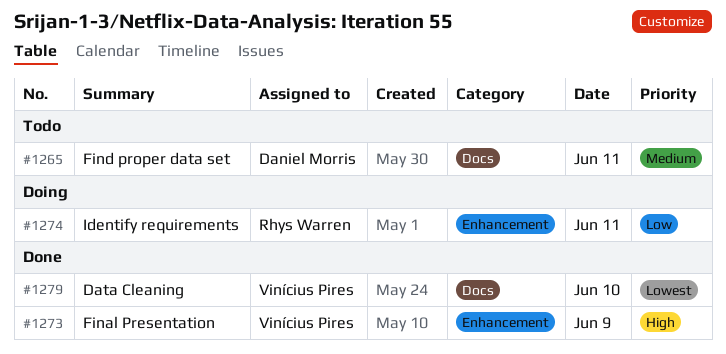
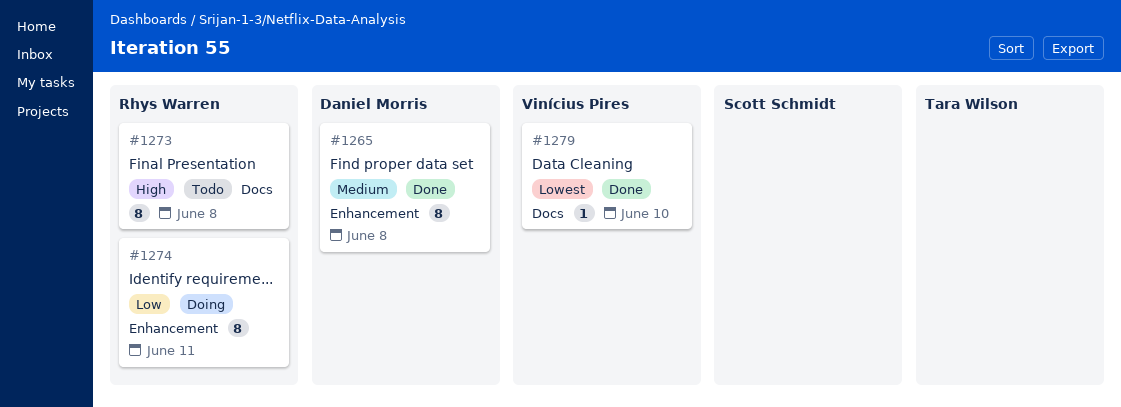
#1265, status: Todo -> Done
#1265, label: Docs -> Enhancement
#1265, day: Jun 11 -> Jun 8
#1273, status: Done -> Todo
#1273, owner: Vinícius Pires -> Rhys Warren
#1273, label: Enhancement -> Docs
#1273, day: Jun 9 -> Jun 8

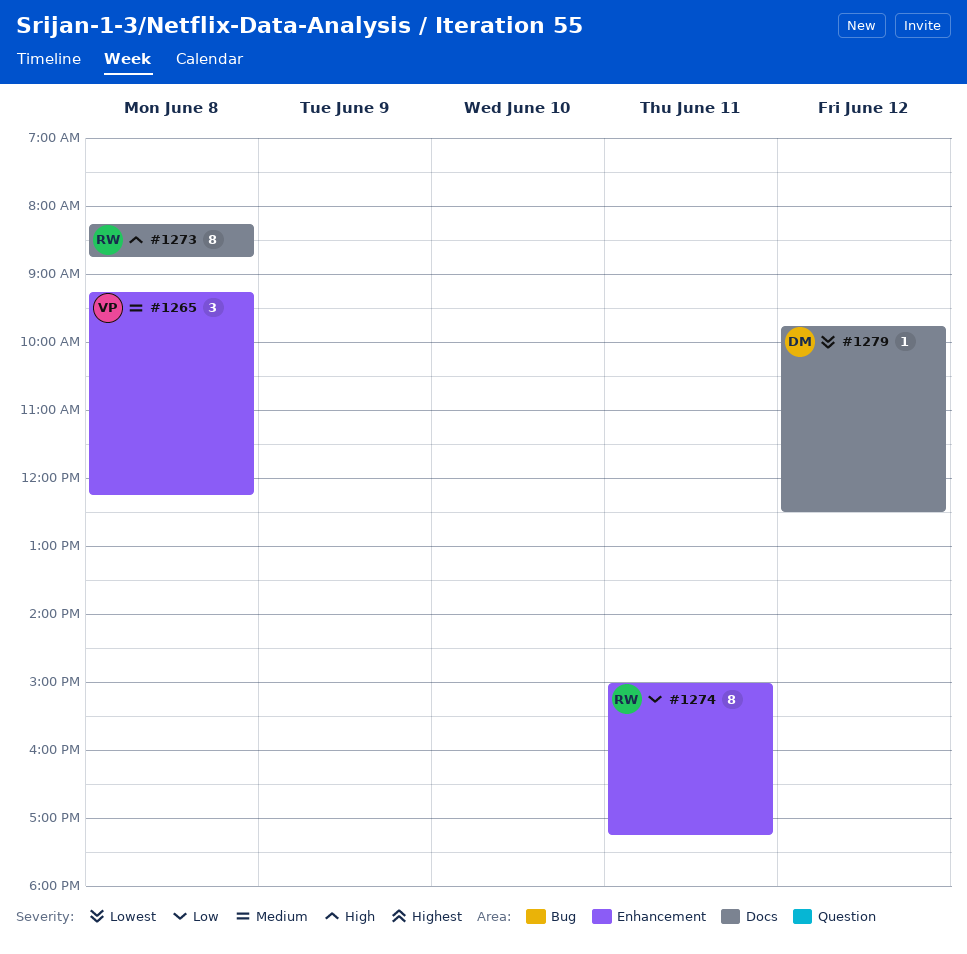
#1265, owner: Daniel Morris -> Vinícius Pires
#1265, estimate: 8 -> 3
#1279, owner: Vinícius Pires -> Daniel Morris
#1279, day: Jun 10 -> Jun 12

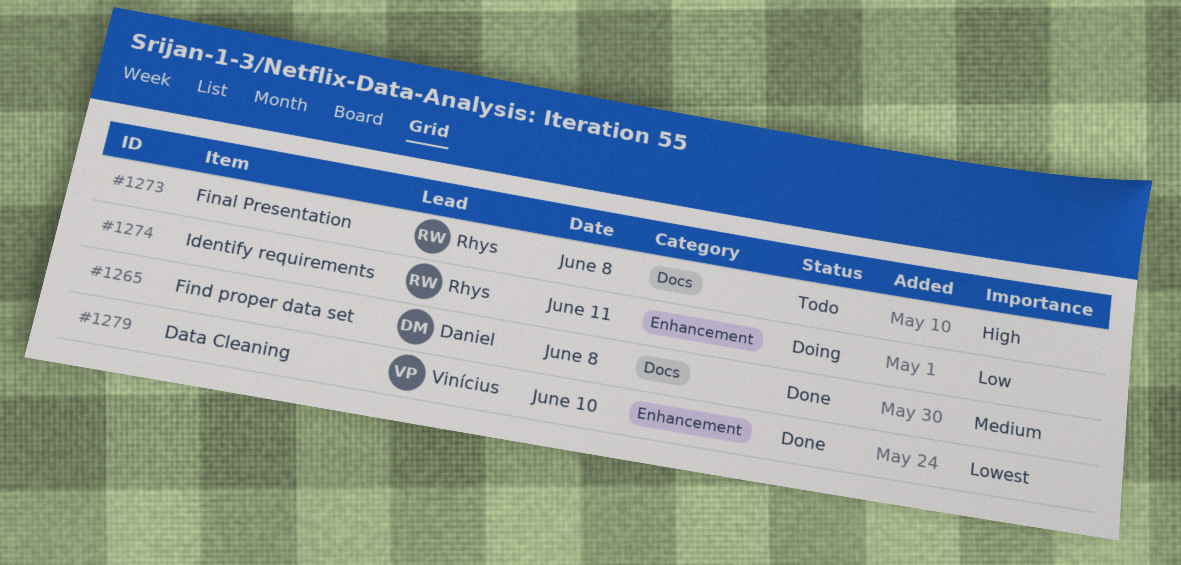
#1265, owner: Vinícius -> Daniel
#1265, label: Enhancement -> Docs
#1279, owner: Daniel -> Vinícius
#1279, label: Docs -> Enhancement
#1279, day: Jun 12 -> Jun 10

